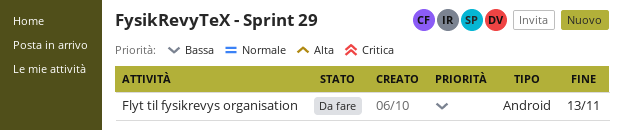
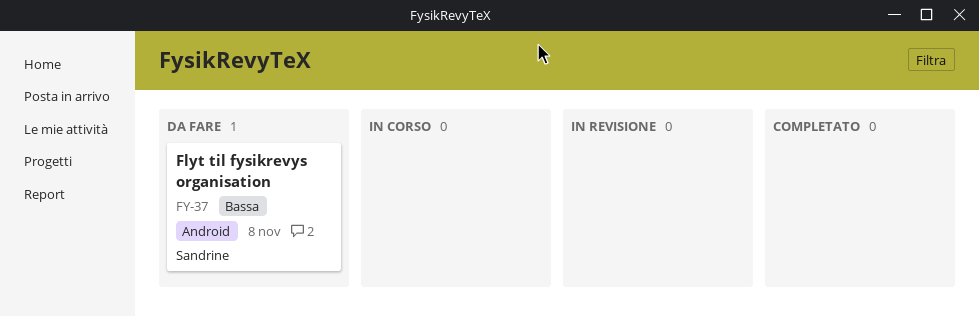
Flyt til fysikrevys organisation, due: Nov 13 -> Nov 8

